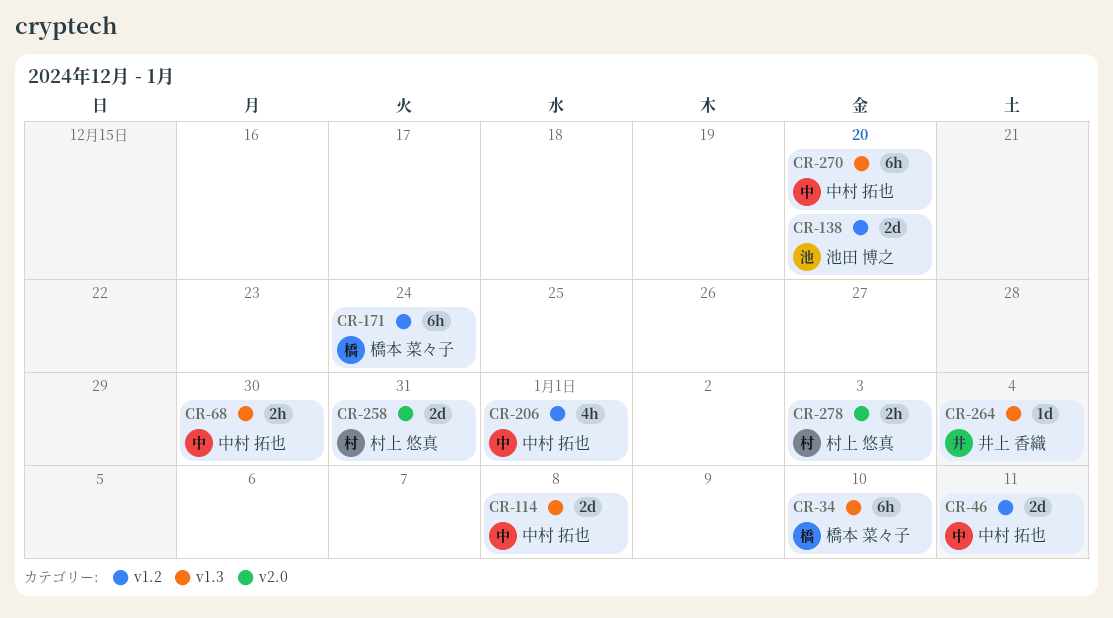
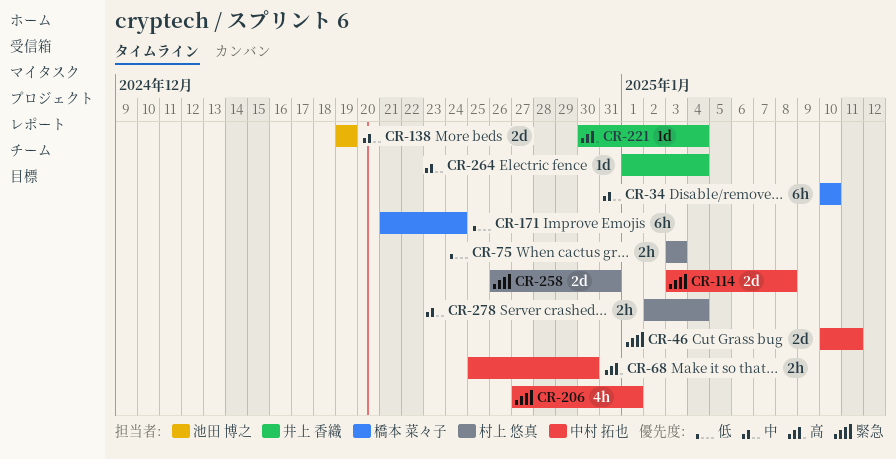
CR-75: none -> present
CR-138, due: Dec 20 -> Dec 19
CR-221: none -> present
CR-270: present -> none
CR-278, due: Jan 3 -> Jan 4

